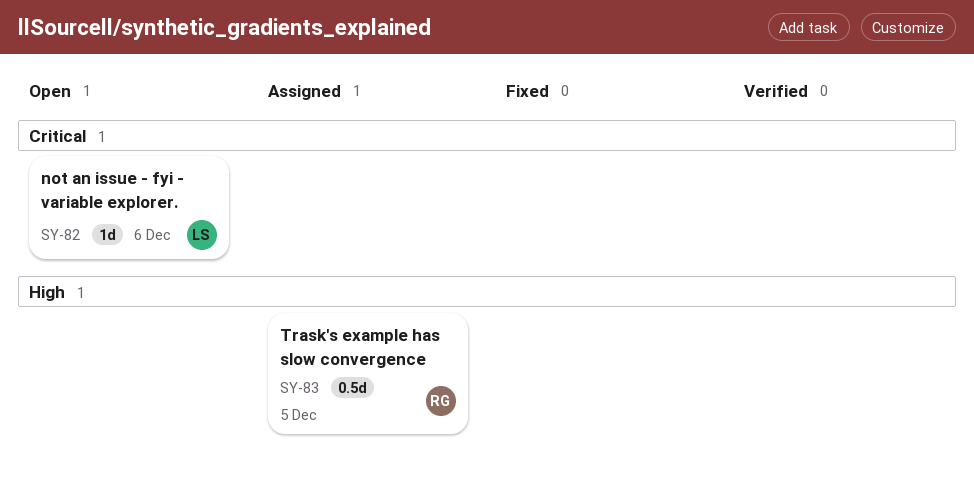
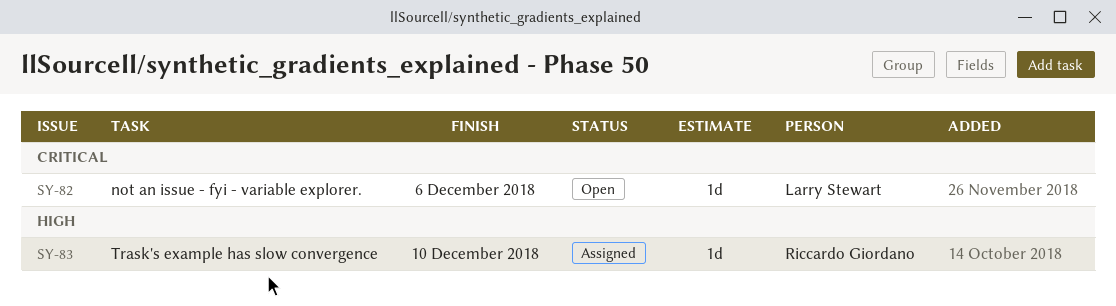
SY-83, estimate: 0.5d -> 1d
SY-83, due: Dec 5 -> Dec 10

